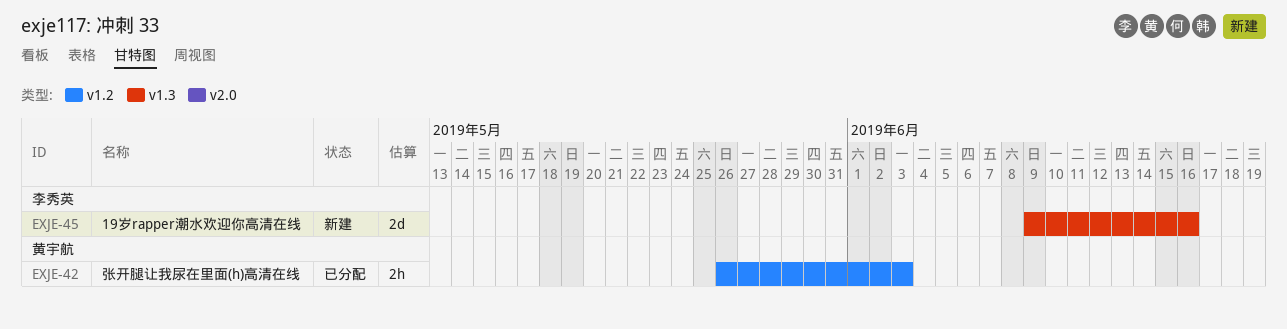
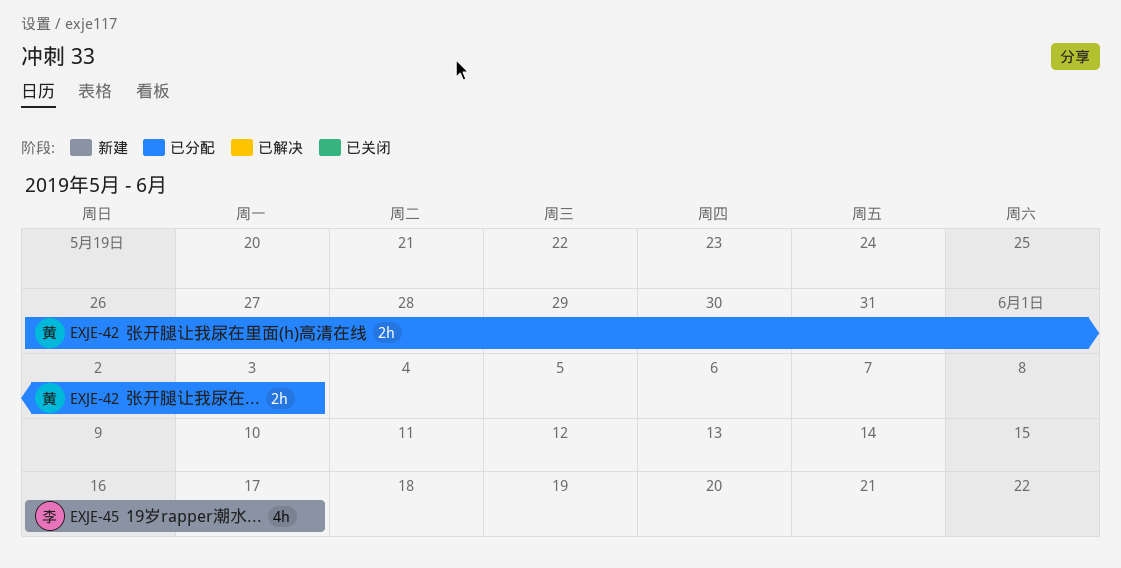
EXJE-45, estimate: 2d -> 4h
EXJE-45, start: Jun 9 -> Jun 16
EXJE-45, due: Jun 16 -> Jun 17

